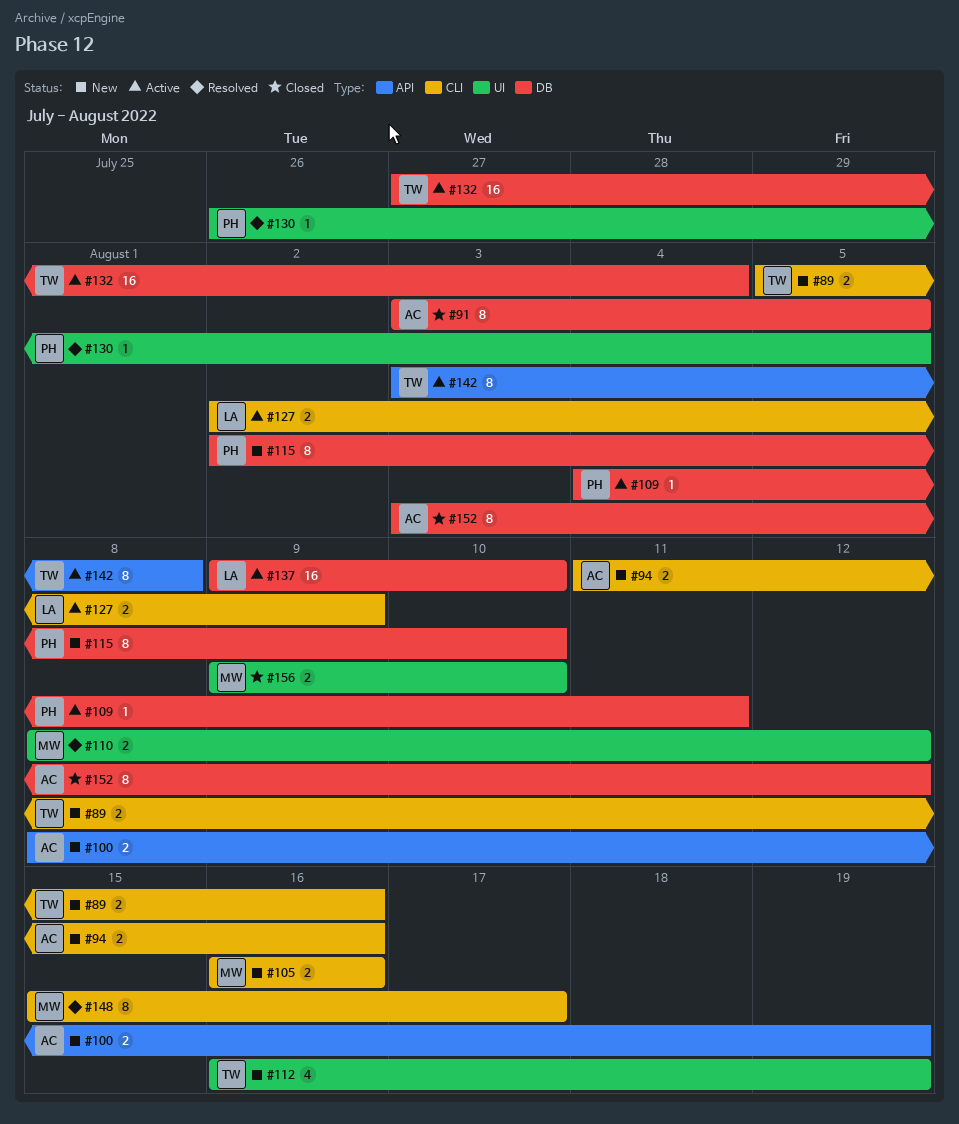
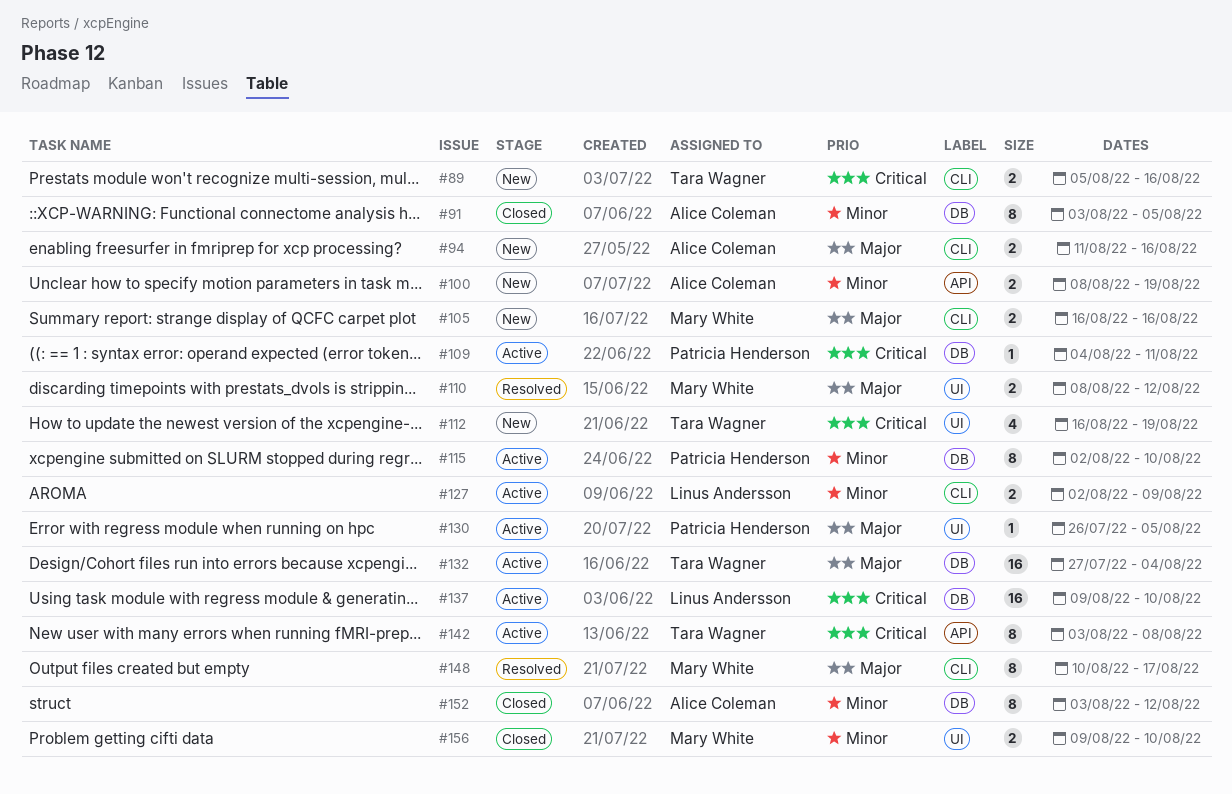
#115, status: New -> Active
#130, status: Resolved -> Active
#148, start: Aug 15 -> Aug 10

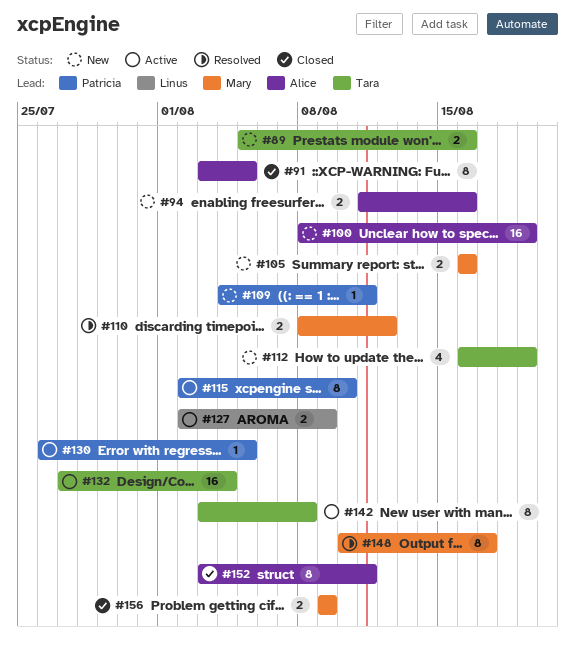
#100, estimate: 2 -> 16
#109, status: Active -> New
#137: present -> none
#152, due: Aug 12 -> Aug 11
#156, due: Aug 10 -> Aug 9

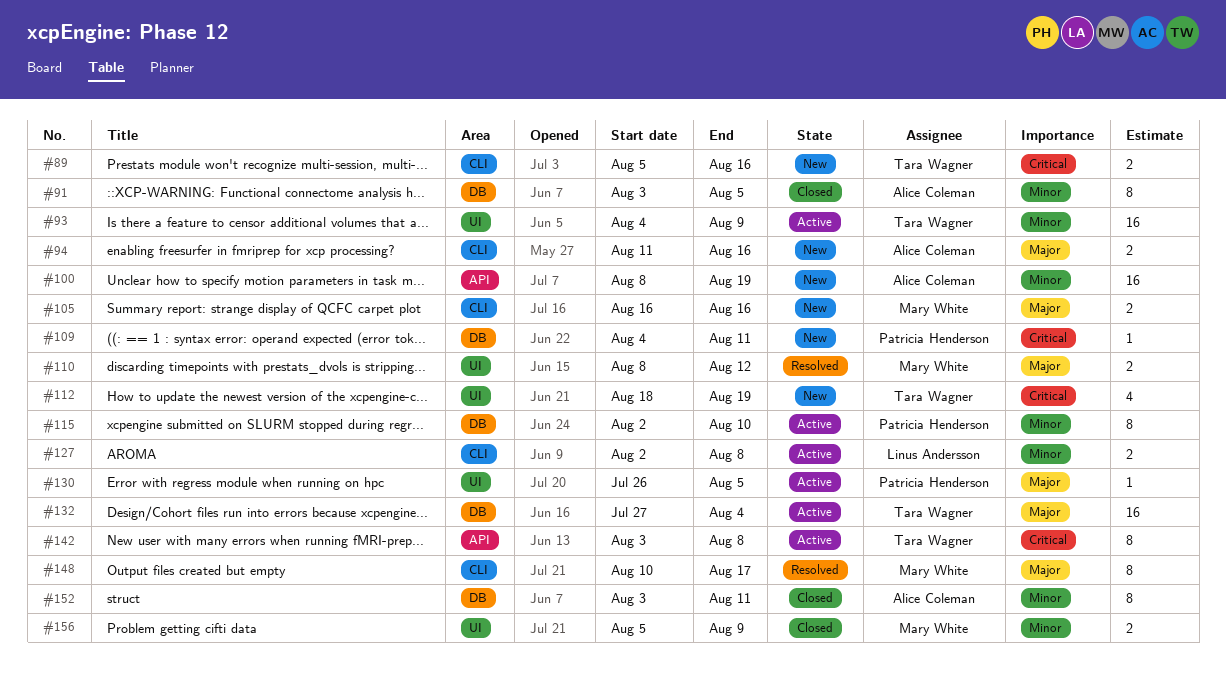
#93: none -> present
#112, start: Aug 16 -> Aug 18
#127, due: Aug 9 -> Aug 8
#156, start: Aug 9 -> Aug 5

